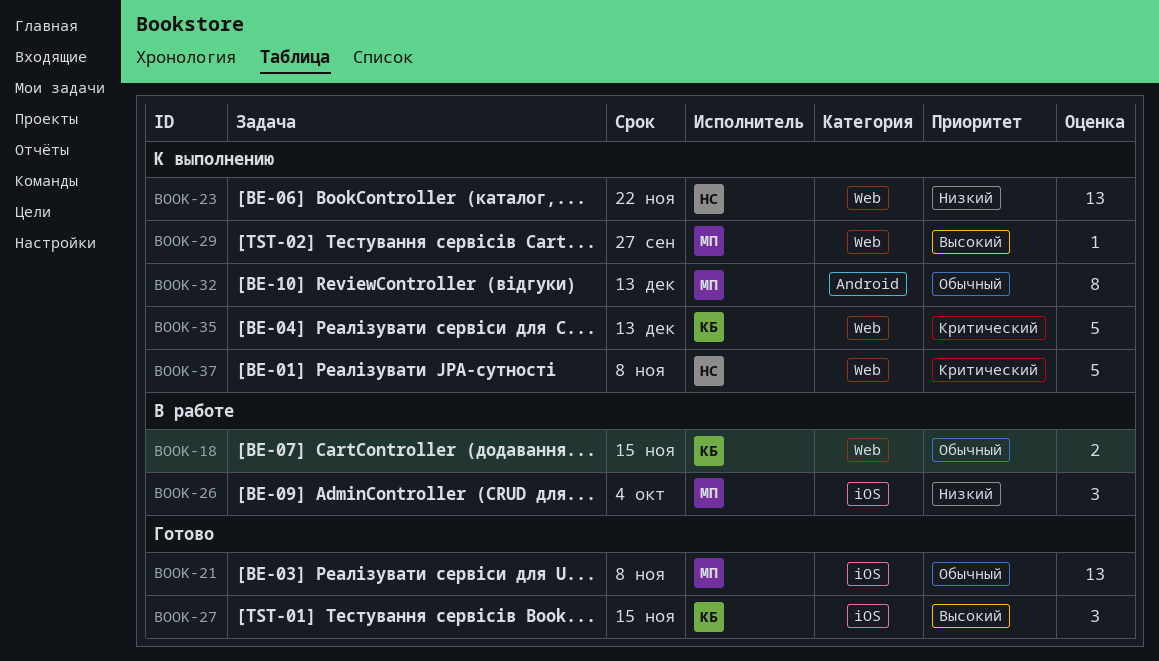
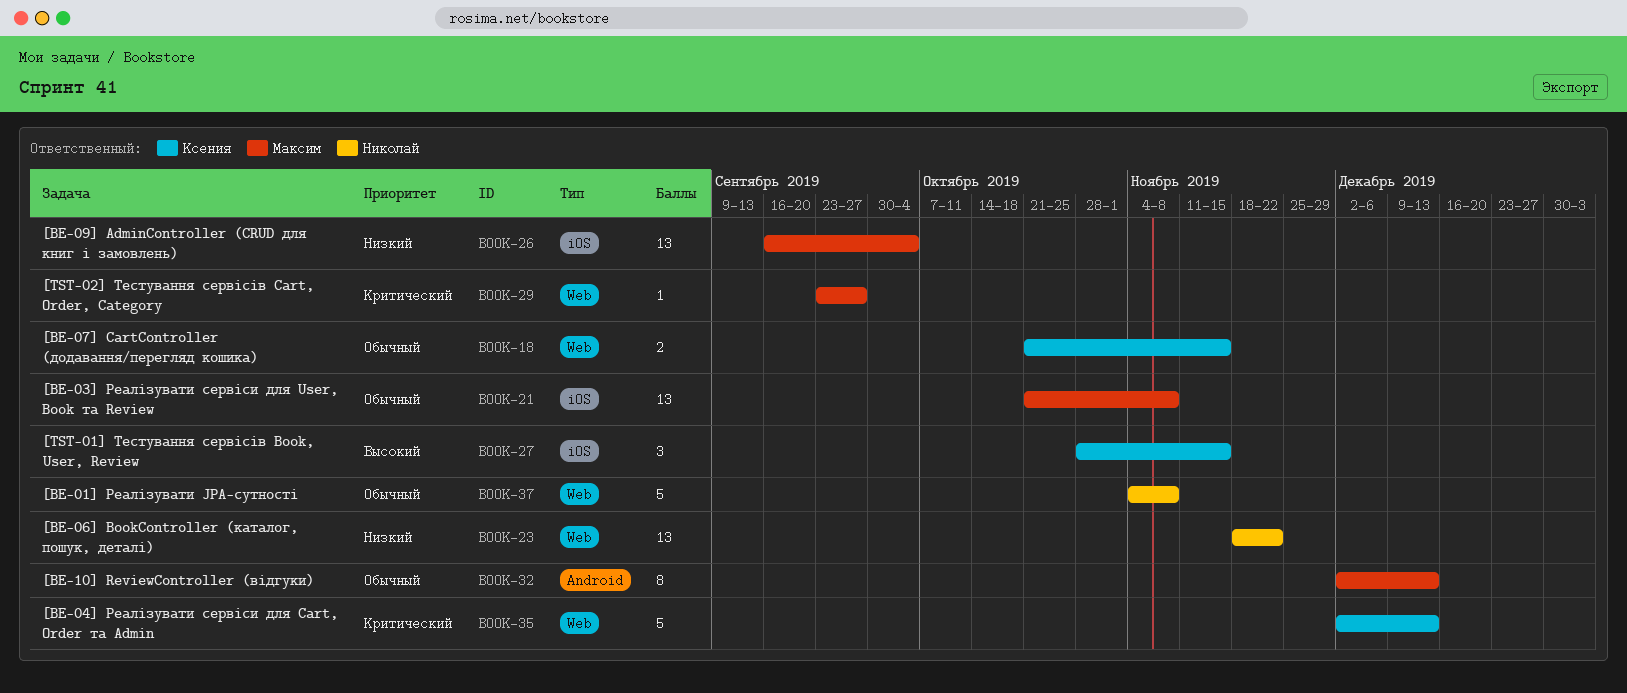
BOOK-26, estimate: 3 -> 13
BOOK-29, priority: Высокий -> Критический
BOOK-37, priority: Критический -> Обычный

